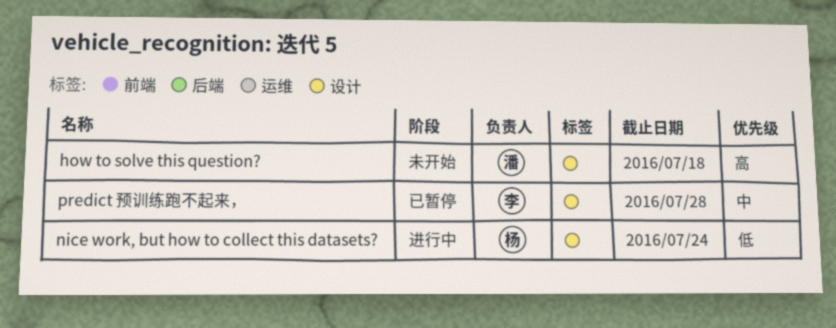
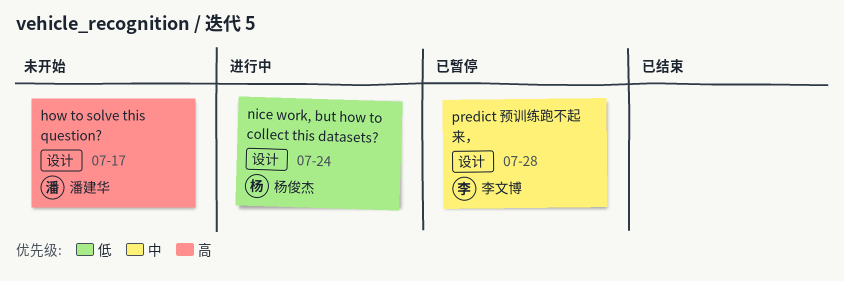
how to solve this question?, due: Jul 18 -> Jul 17

